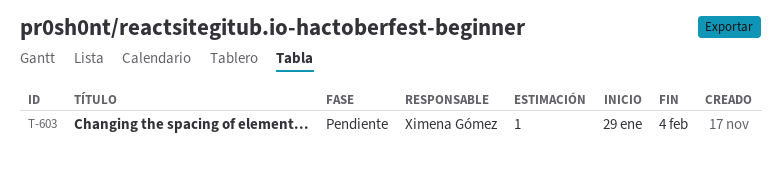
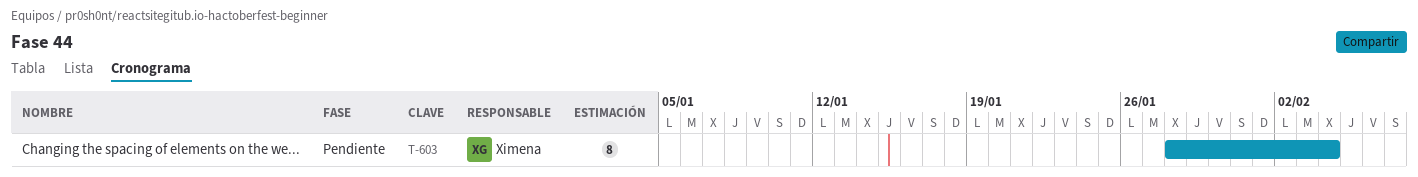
T-603, estimate: 1 -> 8
T-603, start: Jan 29 -> Jan 28

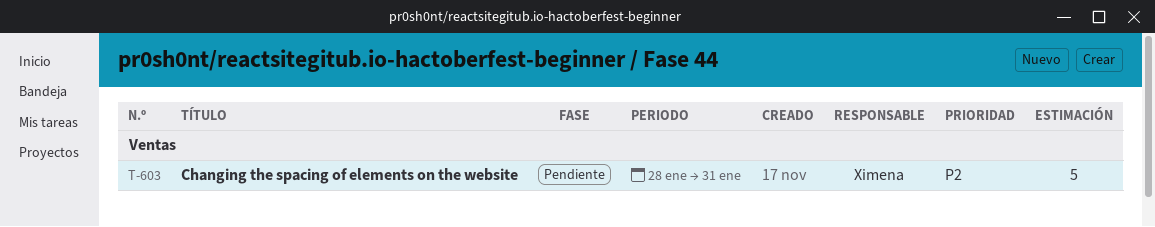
T-603, estimate: 8 -> 5
T-603, due: Feb 4 -> Jan 31

